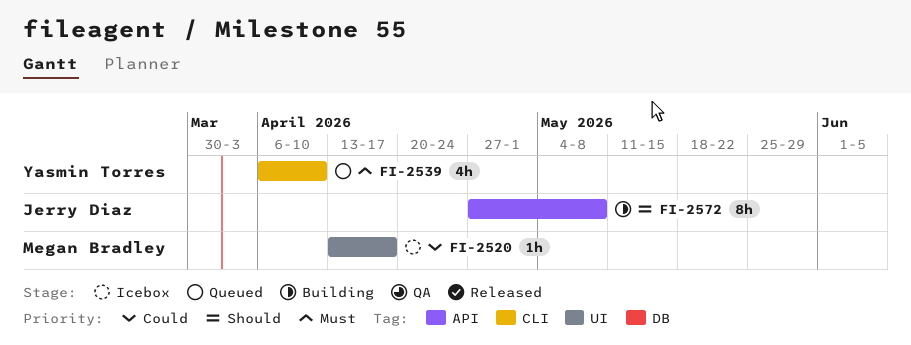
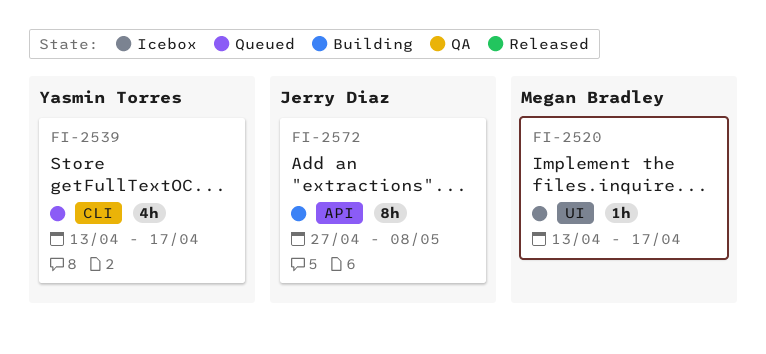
FI-2539, start: Apr 6 -> Apr 13
FI-2539, due: Apr 10 -> Apr 17

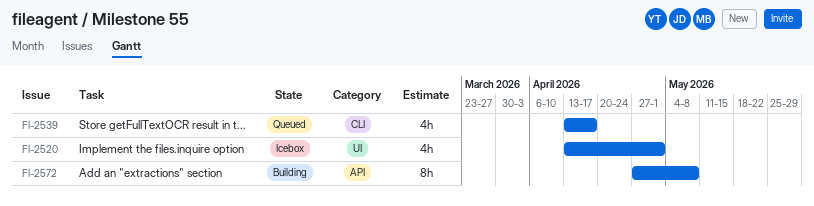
FI-2520, estimate: 1h -> 4h
FI-2520, due: Apr 17 -> May 1

